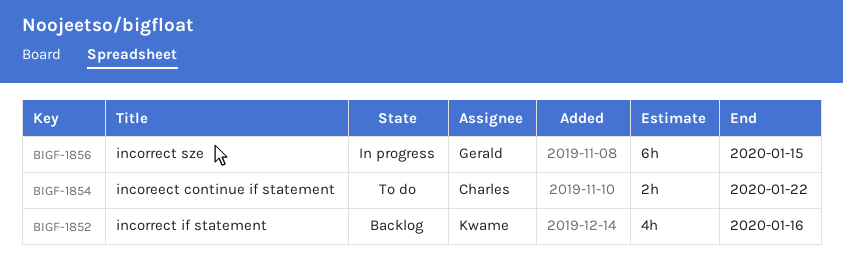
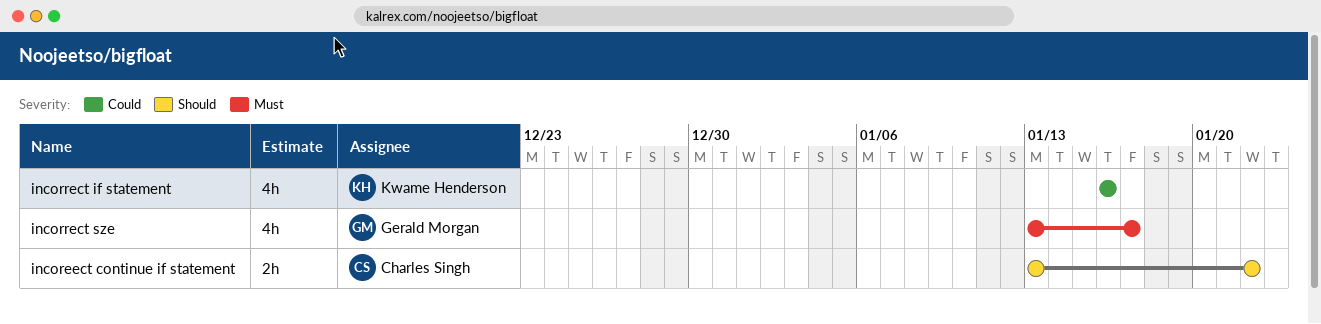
incorrect sze, estimate: 6h -> 4h
incorrect sze, due: Jan 15 -> Jan 17

